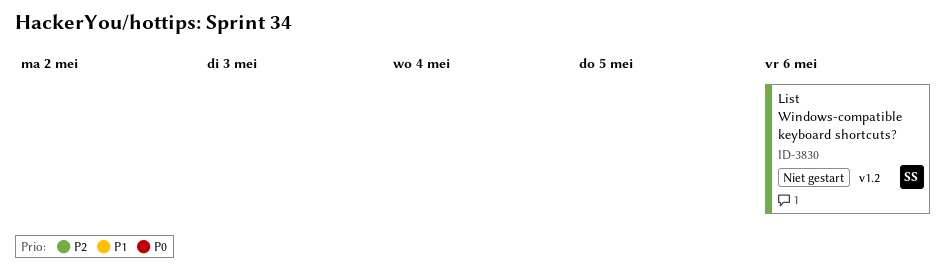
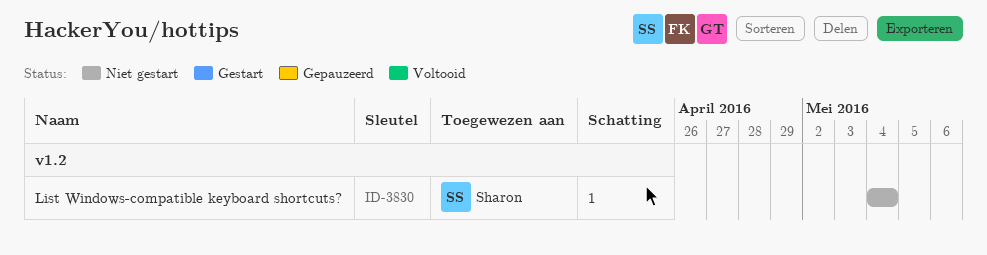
ID-3830, due: May 6 -> May 4

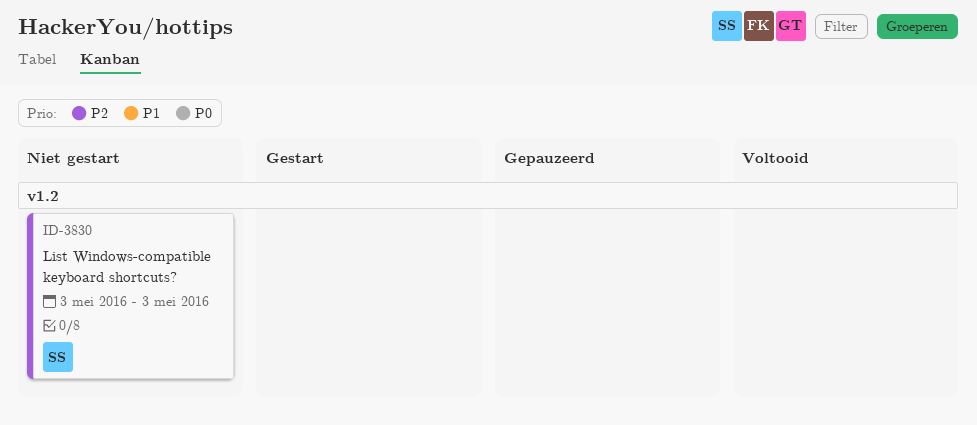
ID-3830, start: May 4 -> May 3
ID-3830, due: May 4 -> May 3

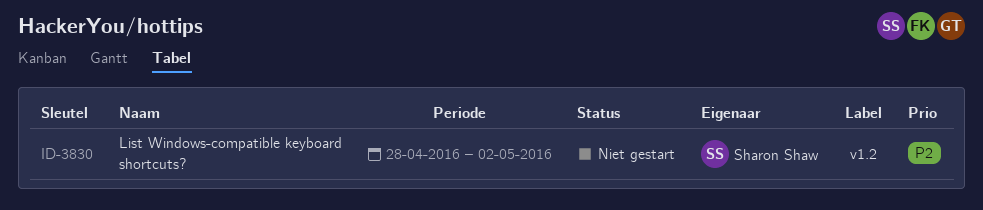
ID-3830, start: May 3 -> Apr 28
ID-3830, due: May 3 -> May 2

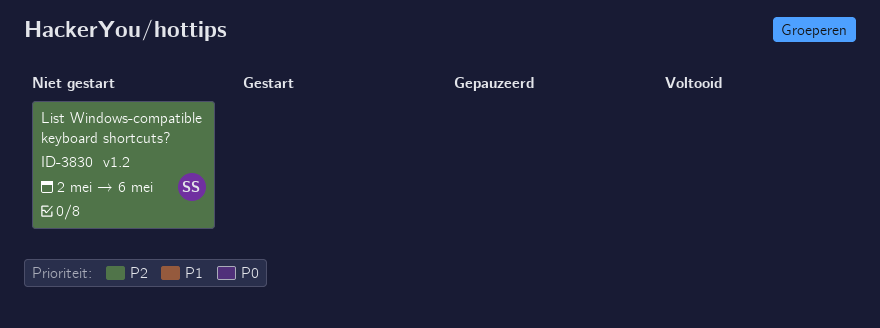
ID-3830, start: Apr 28 -> May 2
ID-3830, due: May 2 -> May 6

